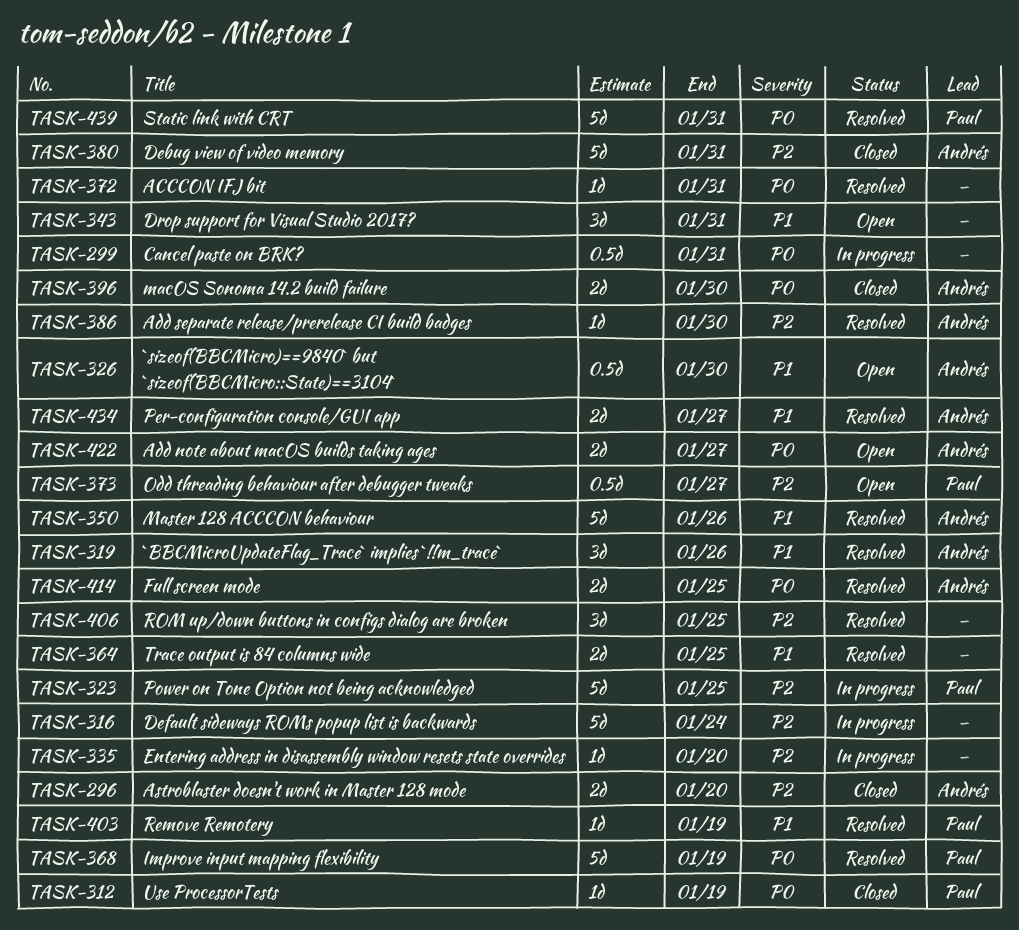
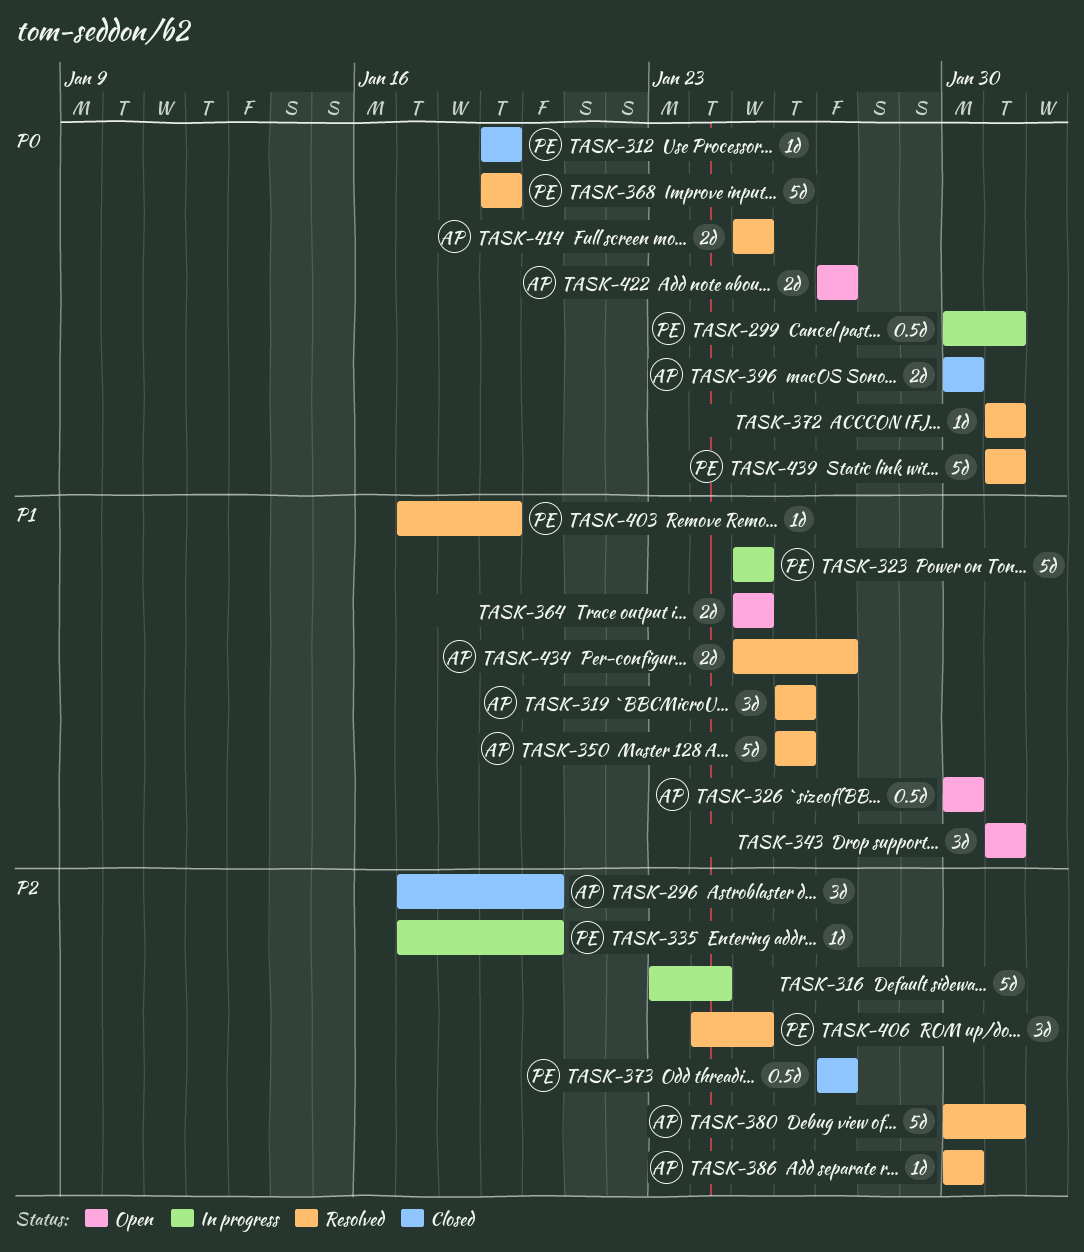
TASK-296, estimate: 2d -> 3d
TASK-299, owner: none -> Paul
TASK-323, priority: P2 -> P1
TASK-335, owner: none -> Paul
TASK-364, status: Resolved -> Open
TASK-373, status: Open -> Closed
TASK-380, status: Closed -> Resolved
TASK-406, owner: none -> Paul

